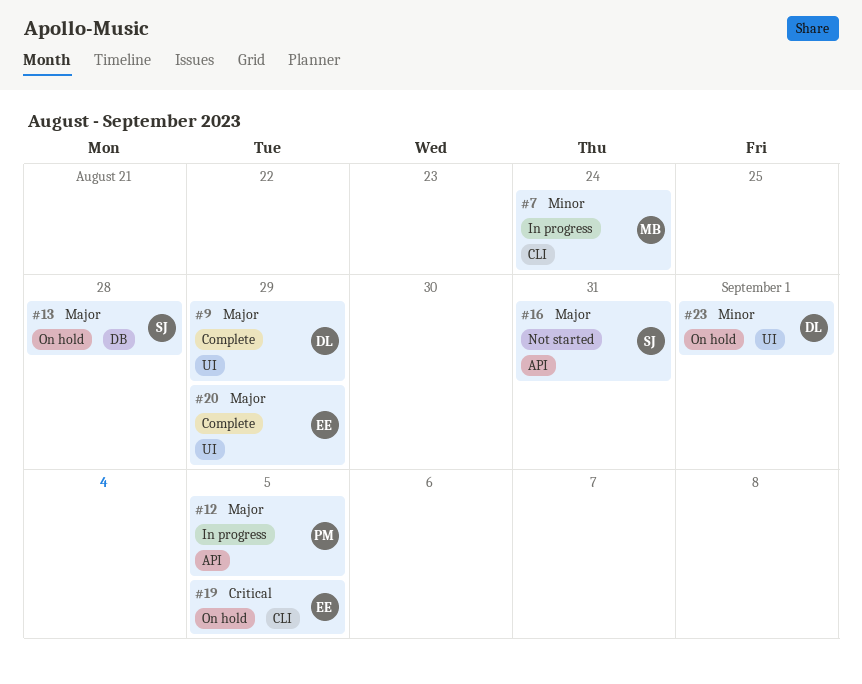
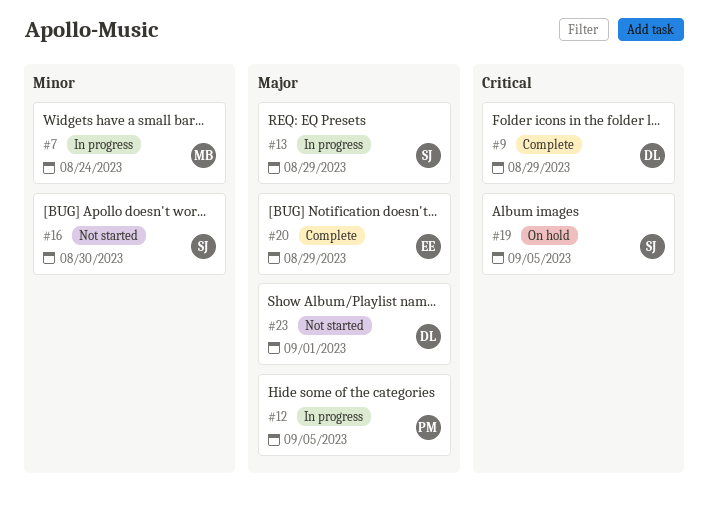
#9, priority: Major -> Critical
#13, status: On hold -> In progress
#13, due: Aug 28 -> Aug 29
#16, priority: Major -> Minor
#16, due: Aug 31 -> Aug 30
#19, owner: EE -> SJ
#23, status: On hold -> Not started
#23, priority: Minor -> Major

